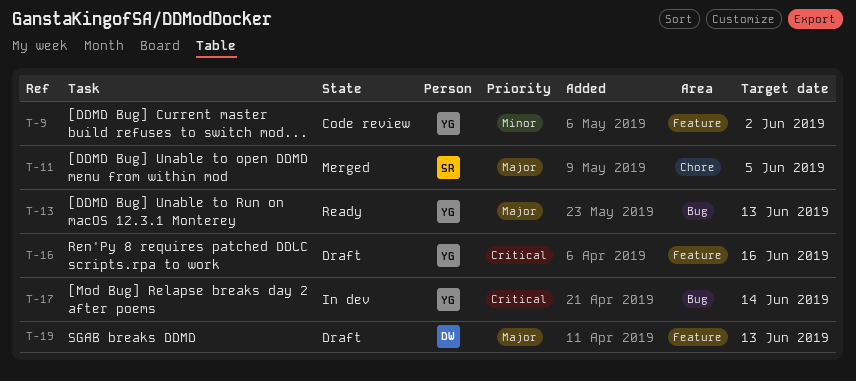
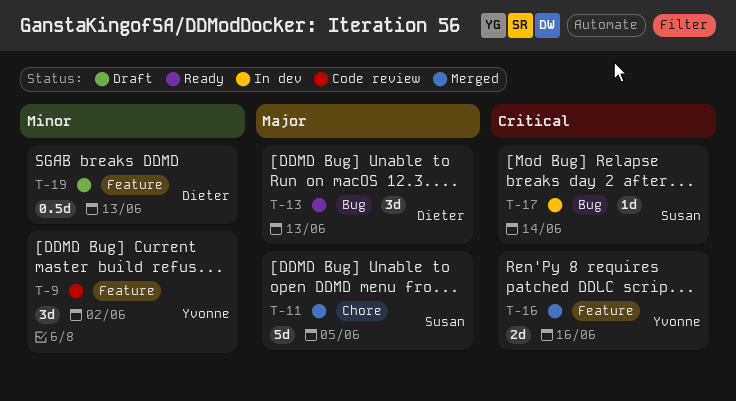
T-13, owner: Yvonne -> Dieter
T-16, status: Draft -> Merged
T-17, owner: Yvonne -> Susan
T-19, priority: Major -> Minor

